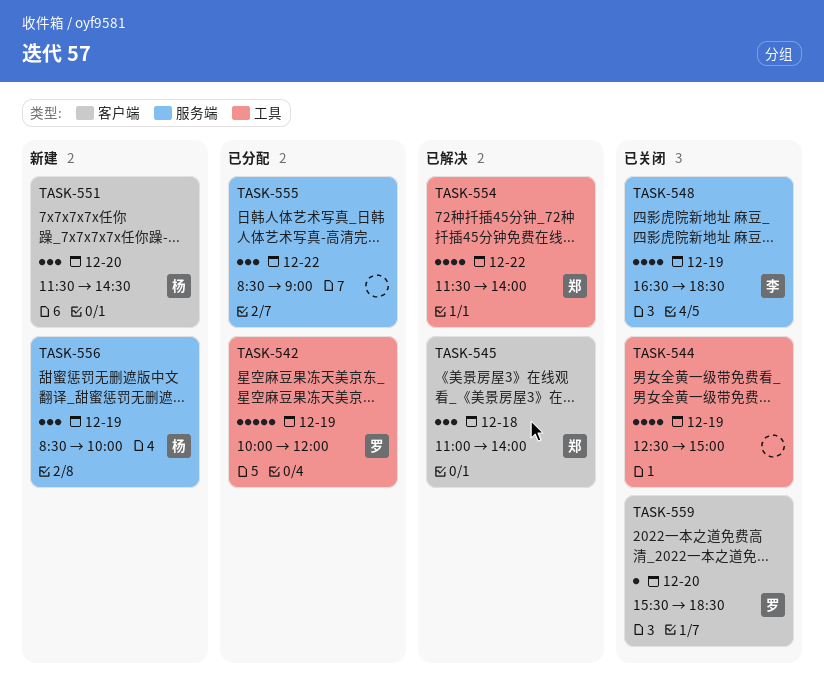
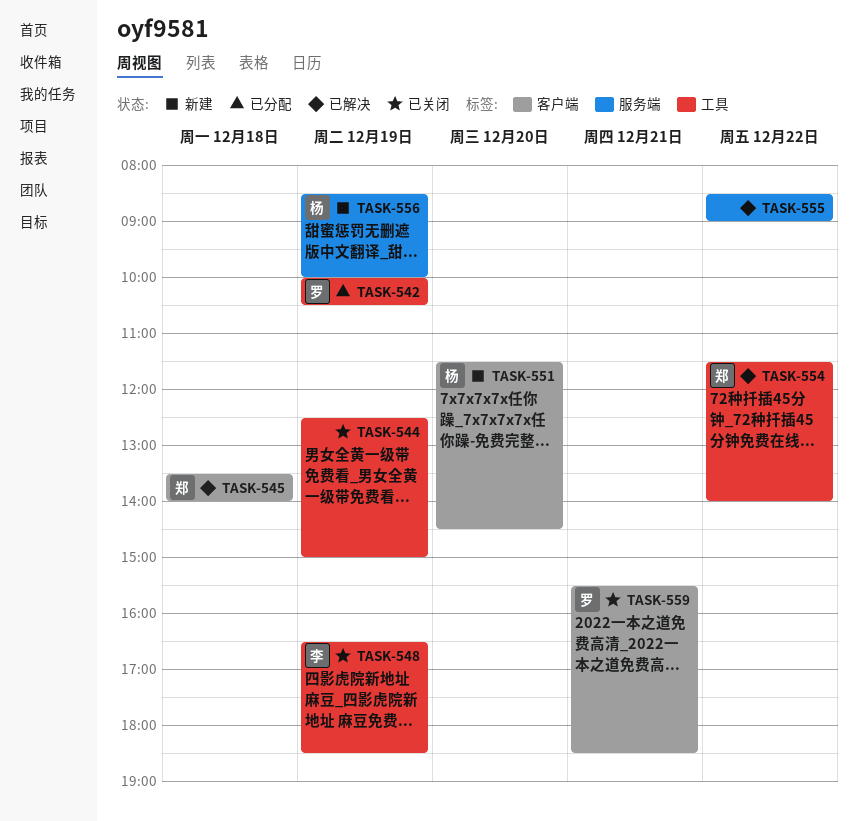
TASK-542, ends: 12:00 -> 10:30
TASK-545, begins: 11:00 -> 13:30
TASK-548, label: 服务端 -> 工具
TASK-555, status: 已分配 -> 已解决
TASK-559, day: Dec 20 -> Dec 21

